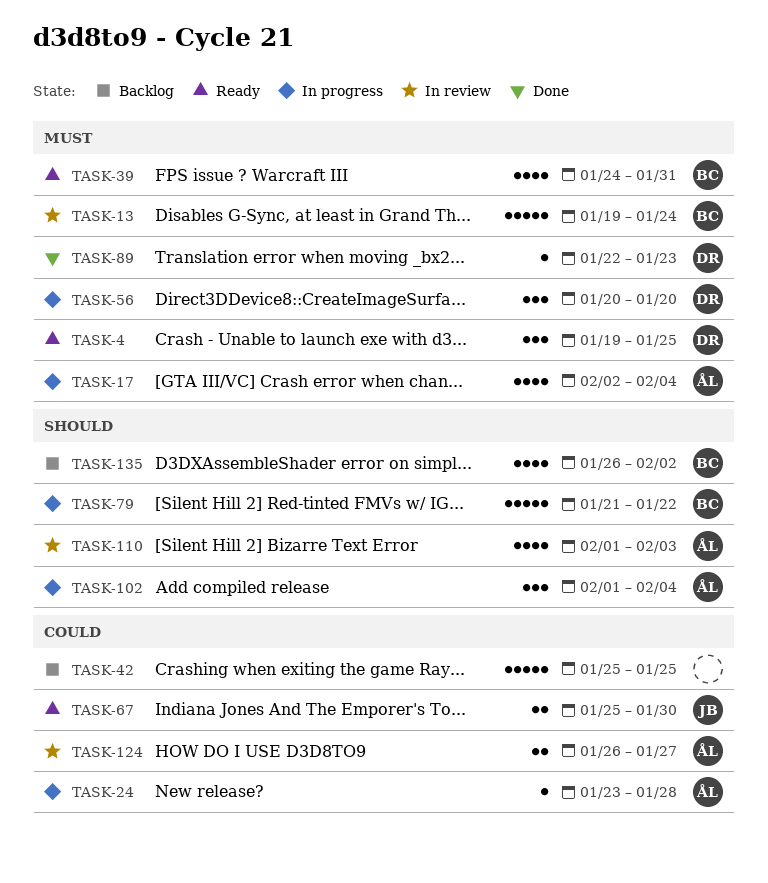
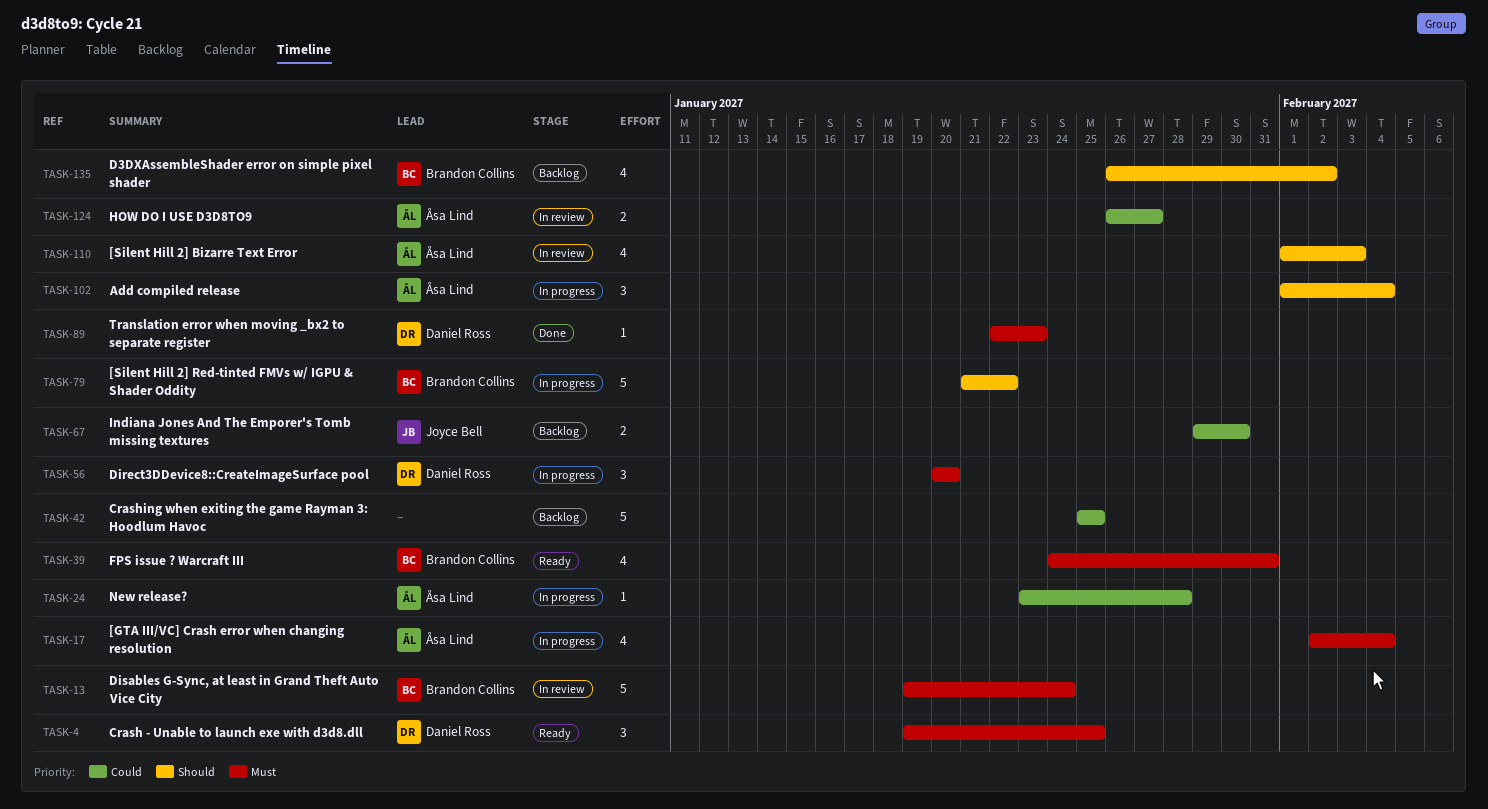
TASK-67, status: Ready -> Backlog
TASK-67, start: Jan 25 -> Jan 29

